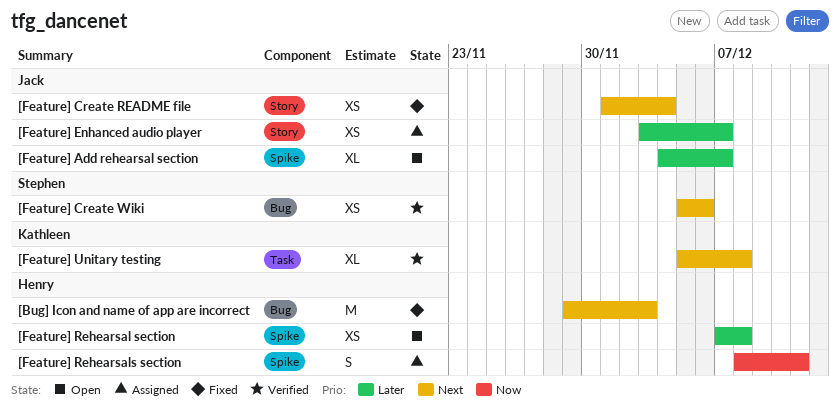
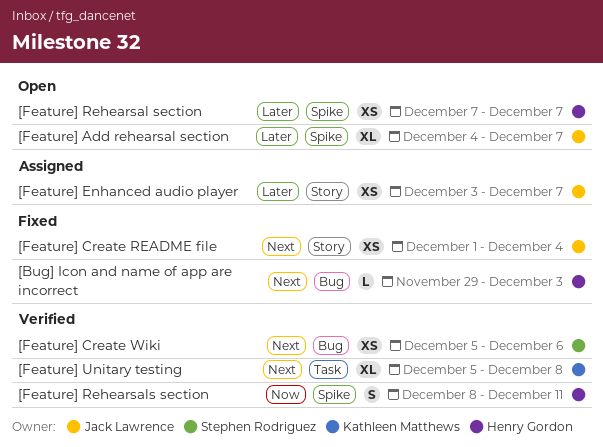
[Bug] Icon and name of app are incorrect, estimate: M -> L
[Feature] Rehearsal section, due: Dec 8 -> Dec 7
[Feature] Rehearsals section, status: Assigned -> Verified

